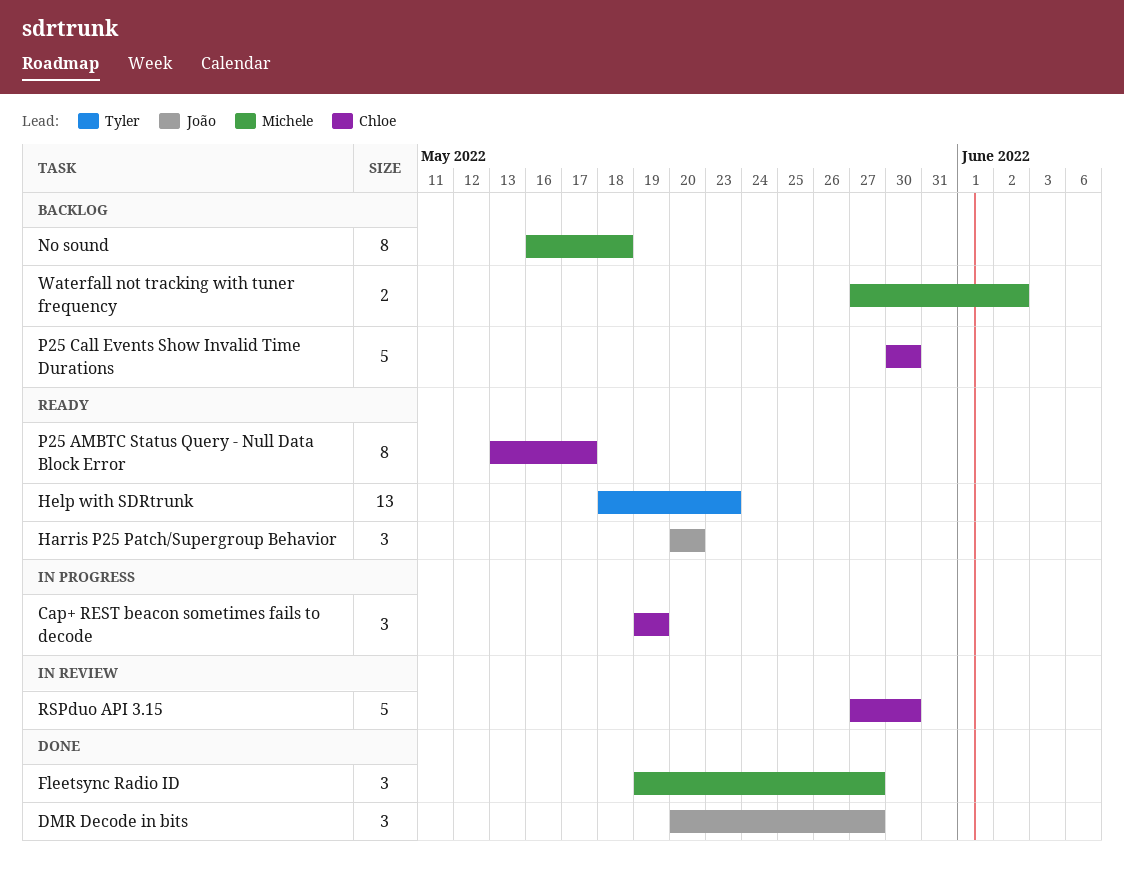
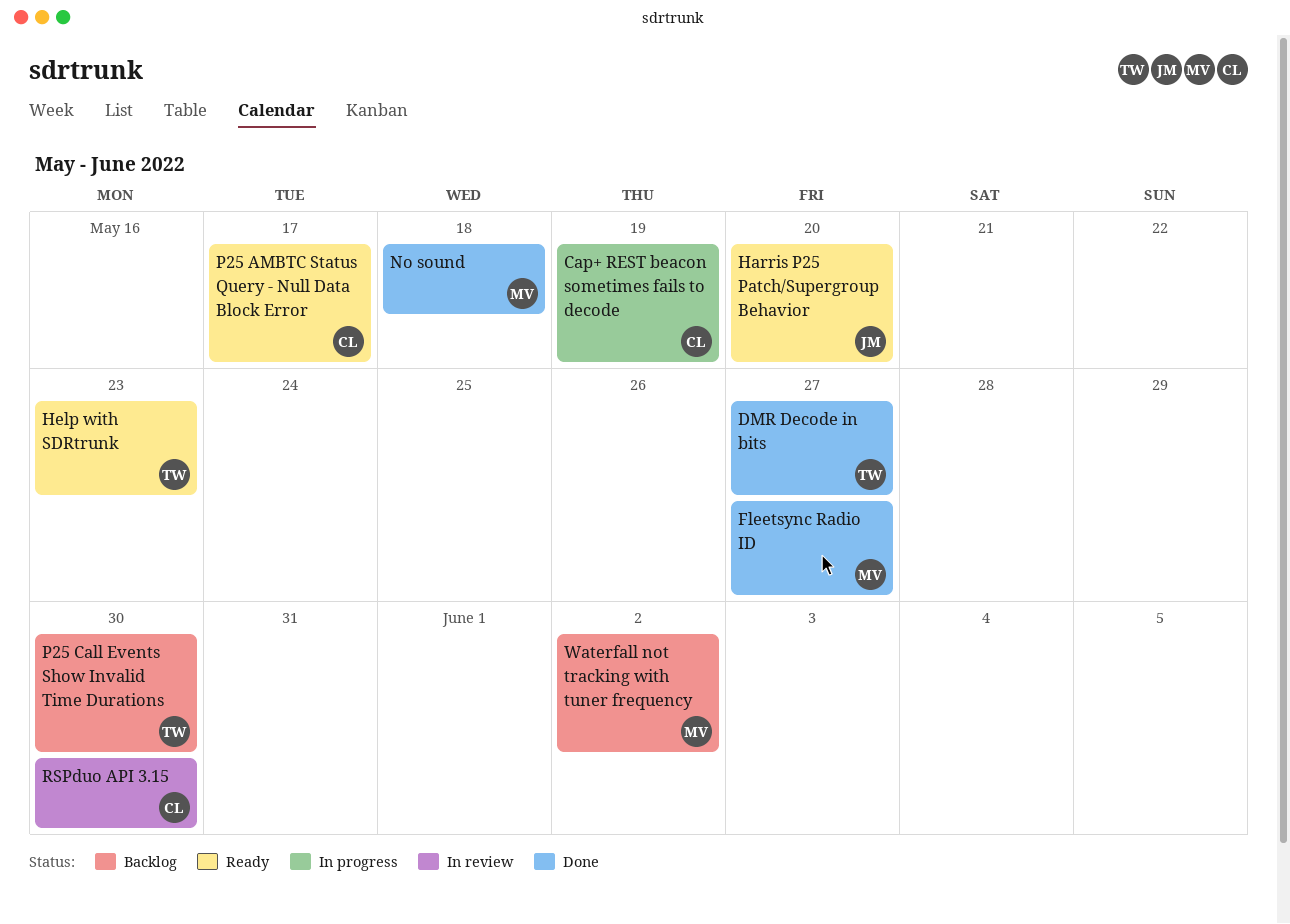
DMR Decode in bits, owner: João -> Tyler
No sound, status: Backlog -> Done
P25 Call Events Show Invalid Time Durations, owner: Chloe -> Tyler

